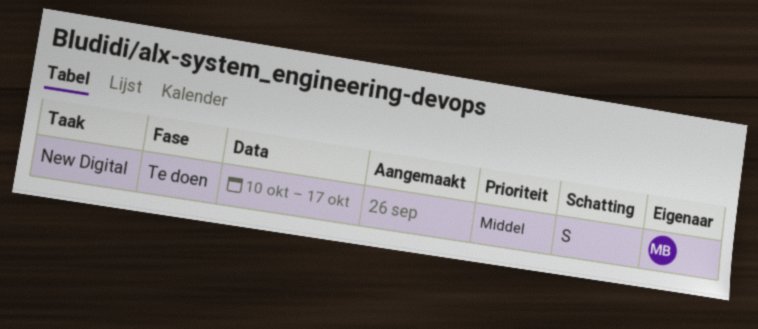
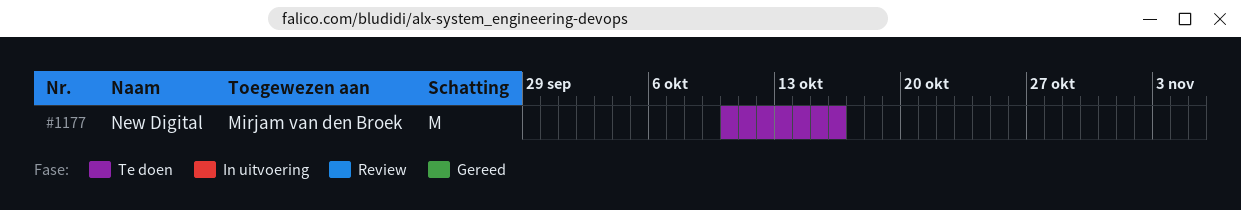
New Digital, estimate: S -> M
New Digital, due: Oct 17 -> Oct 16

